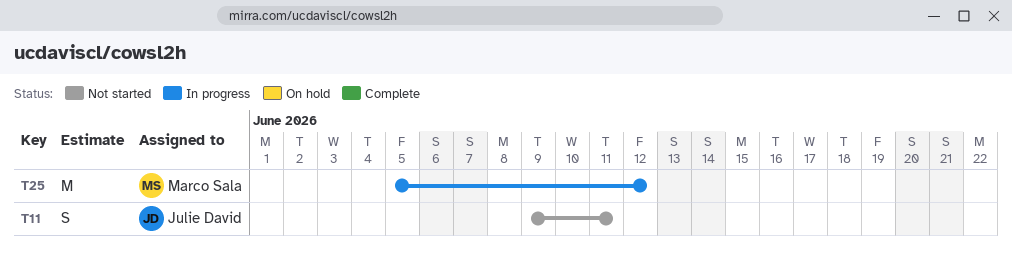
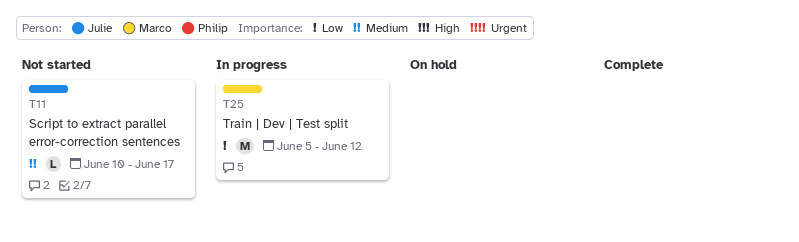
T11, estimate: S -> L
T11, start: Jun 9 -> Jun 10
T11, due: Jun 11 -> Jun 17

